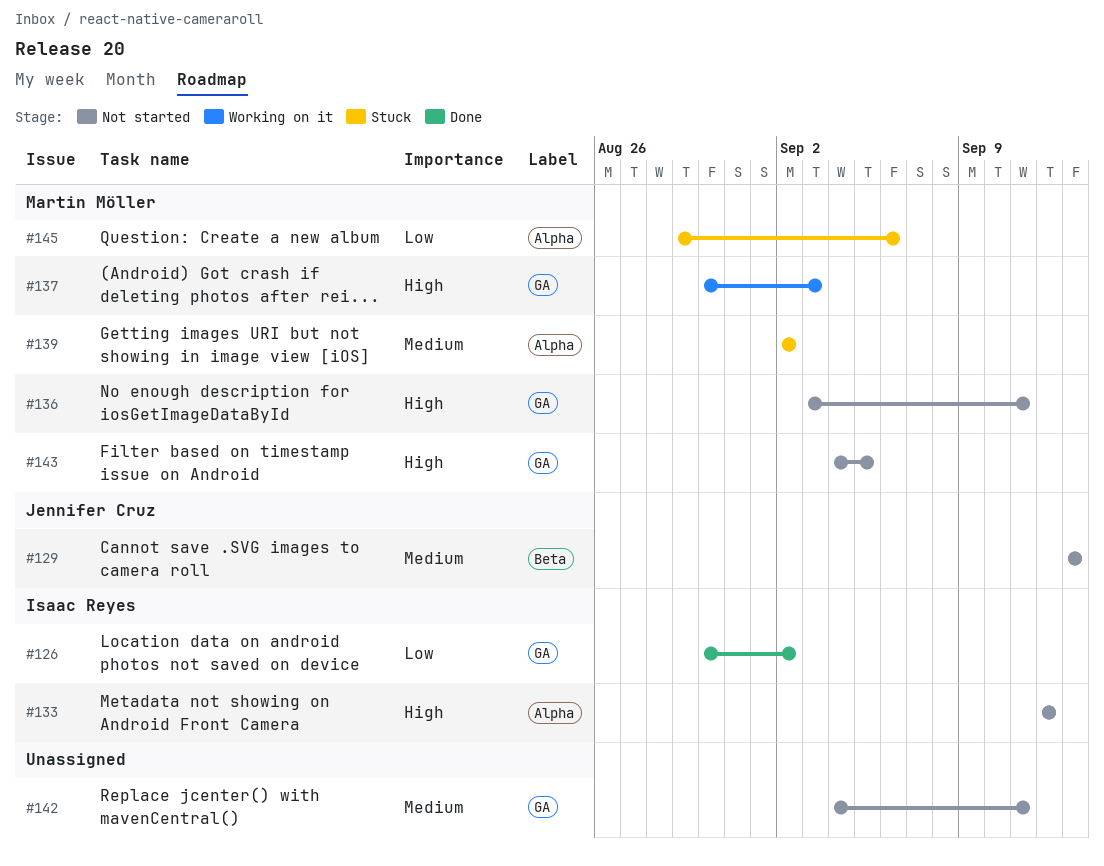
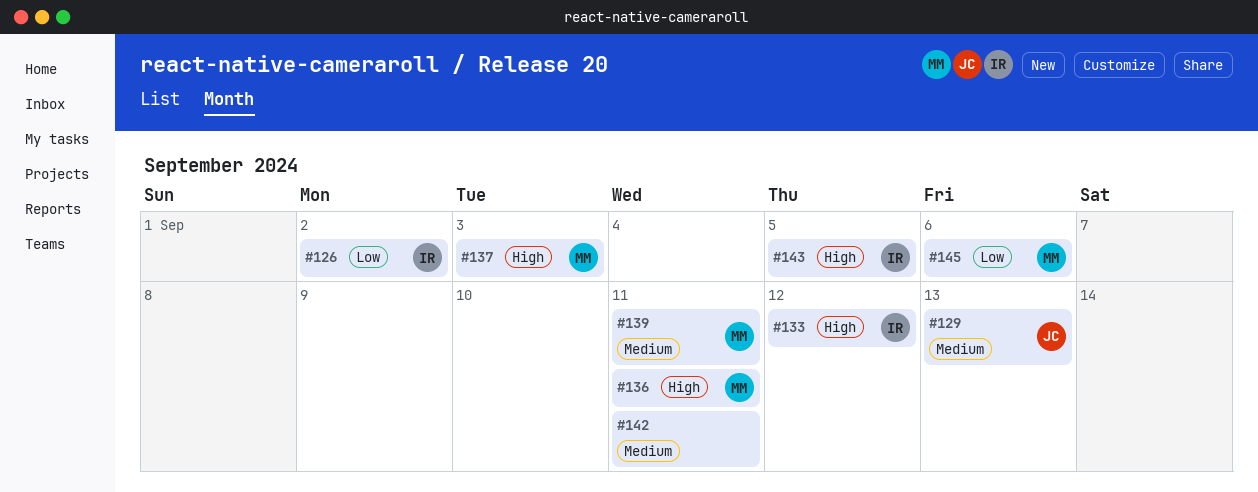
#139, due: Sep 2 -> Sep 11
#143, owner: Martin Möller -> Isaac Reyes

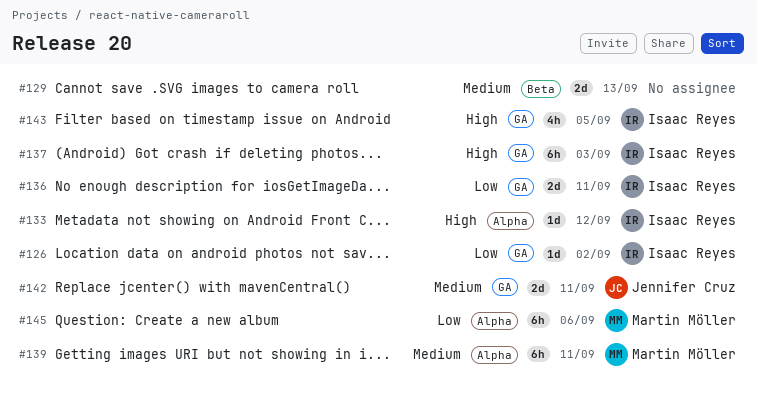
#129, owner: Jennifer Cruz -> none
#136, owner: Martin Möller -> Isaac Reyes
#136, priority: High -> Low
#137, owner: Martin Möller -> Isaac Reyes
#142, owner: none -> Jennifer Cruz

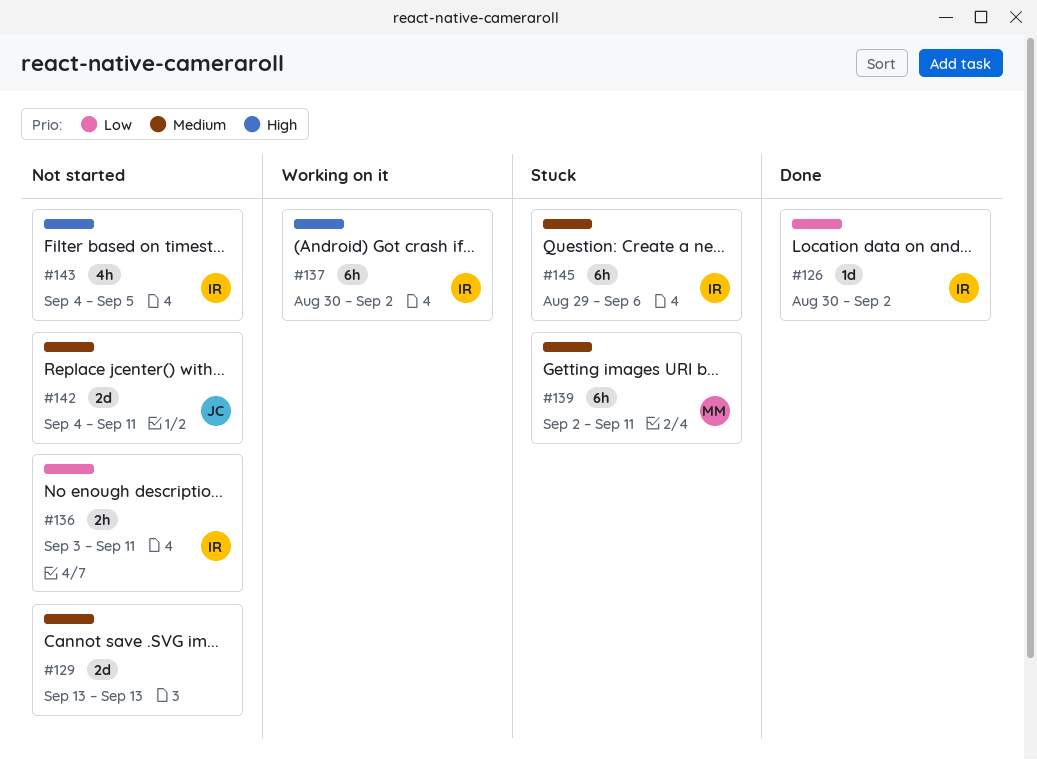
#133: present -> none
#136, estimate: 2d -> 2h
#137, due: Sep 3 -> Sep 2
#145, owner: Martin Möller -> Isaac Reyes
#145, priority: Low -> Medium

